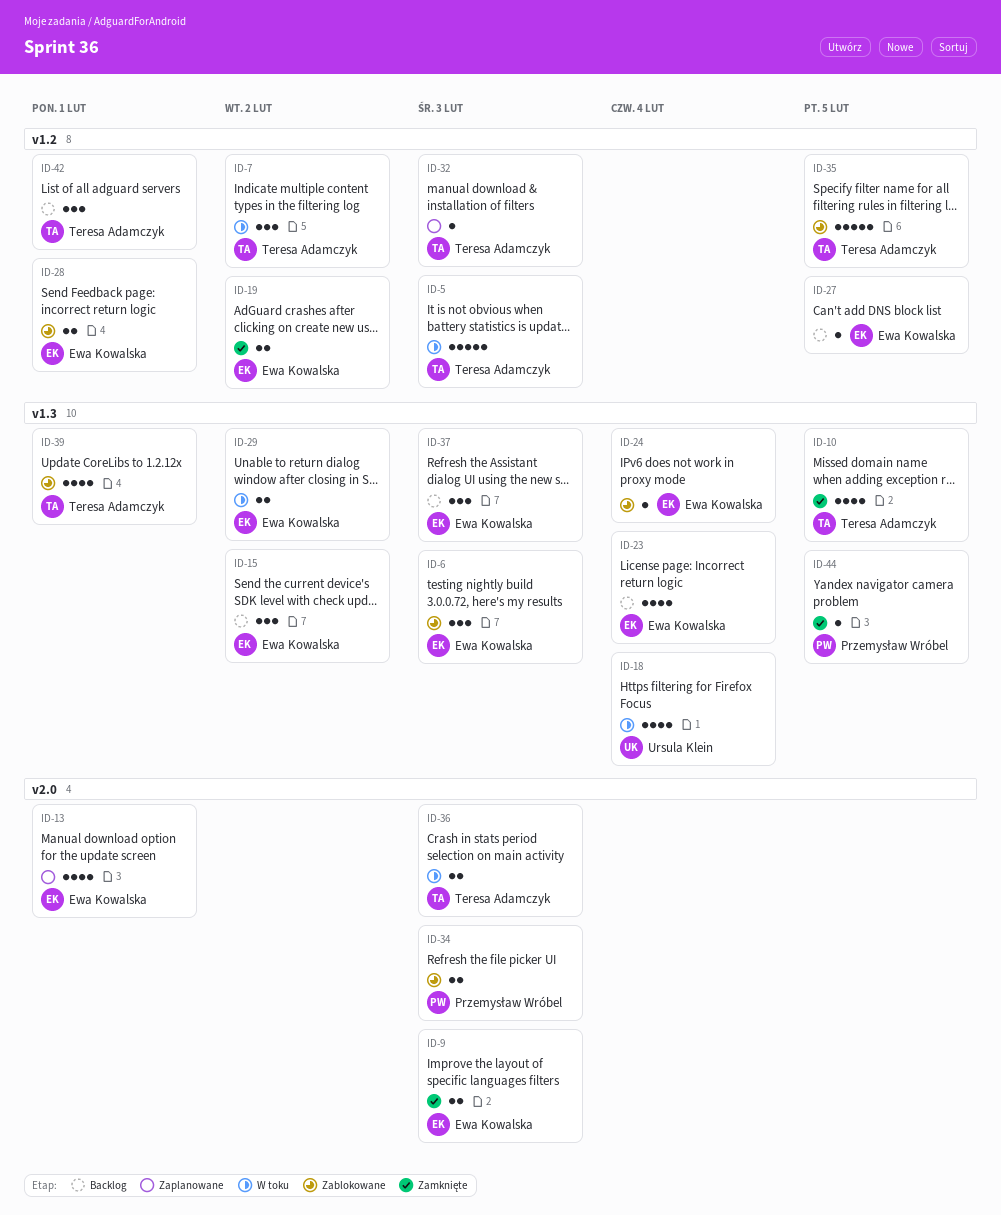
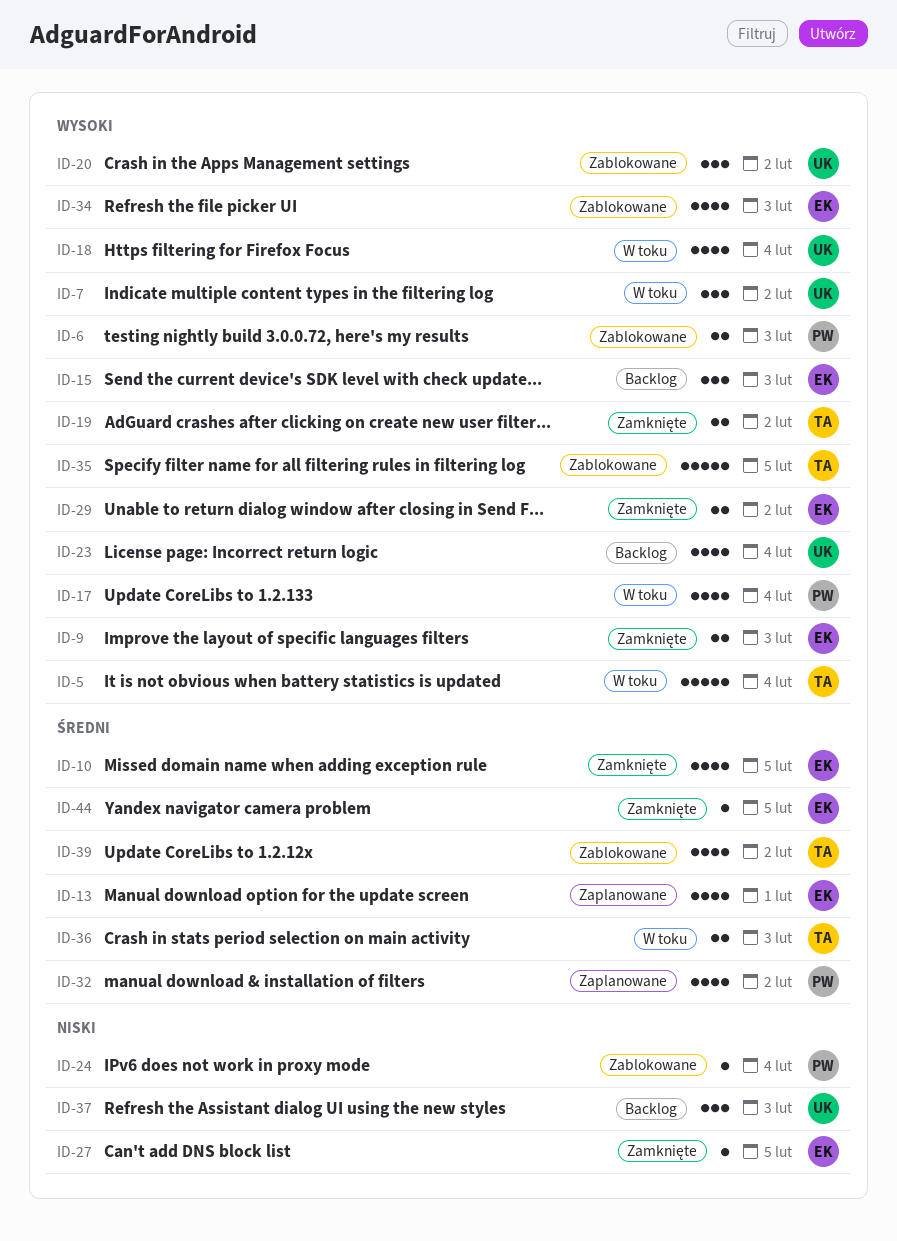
ID-5, due: Feb 3 -> Feb 4
ID-6, owner: Ewa Kowalska -> Przemysław Wróbel
ID-6, estimate: 3 -> 2
ID-7, owner: Teresa Adamczyk -> Ursula Klein
ID-10, owner: Teresa Adamczyk -> Ewa Kowalska
ID-15, due: Feb 2 -> Feb 3
ID-17: none -> present
ID-19, owner: Ewa Kowalska -> Teresa Adamczyk
ID-20: none -> present
ID-23, owner: Ewa Kowalska -> Ursula Klein
ID-24, owner: Ewa Kowalska -> Przemysław Wróbel
ID-27, status: Backlog -> Zamknięte
ID-28: present -> none
ID-29, status: W toku -> Zamknięte
ID-32, owner: Teresa Adamczyk -> Przemysław Wróbel
ID-32, estimate: 1 -> 4
ID-32, due: Feb 3 -> Feb 2
ID-34, owner: Przemysław Wróbel -> Ewa Kowalska
ID-34, estimate: 2 -> 4
ID-37, owner: Ewa Kowalska -> Ursula Klein
ID-39, due: Feb 1 -> Feb 2
ID-42: present -> none
ID-44, owner: Przemysław Wróbel -> Ewa Kowalska

